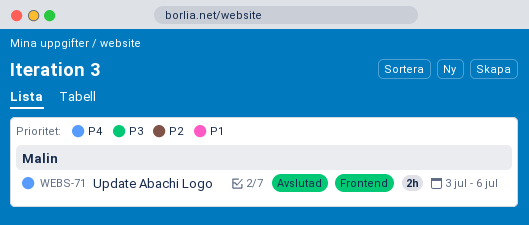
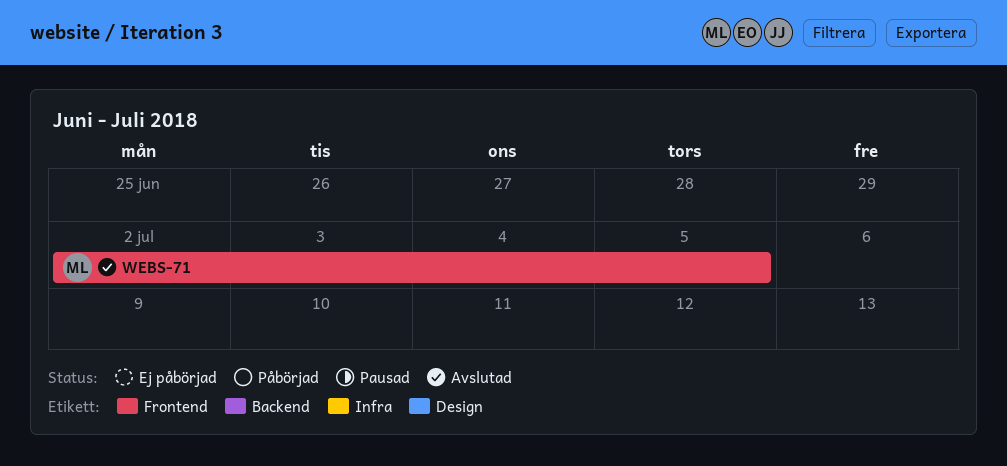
WEBS-71, start: Jul 3 -> Jul 2
WEBS-71, due: Jul 6 -> Jul 5

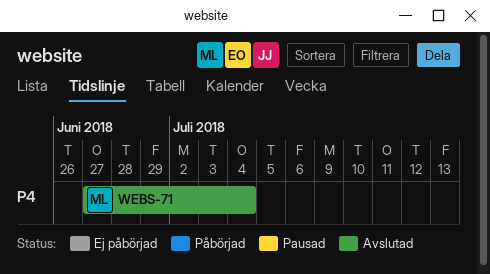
WEBS-71, start: Jul 2 -> Jun 27
WEBS-71, due: Jul 5 -> Jul 4

